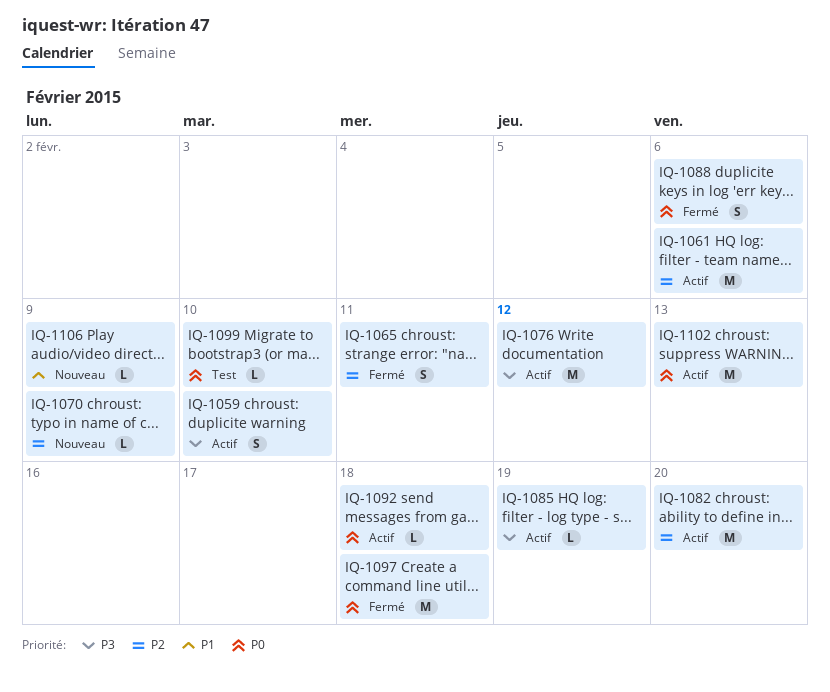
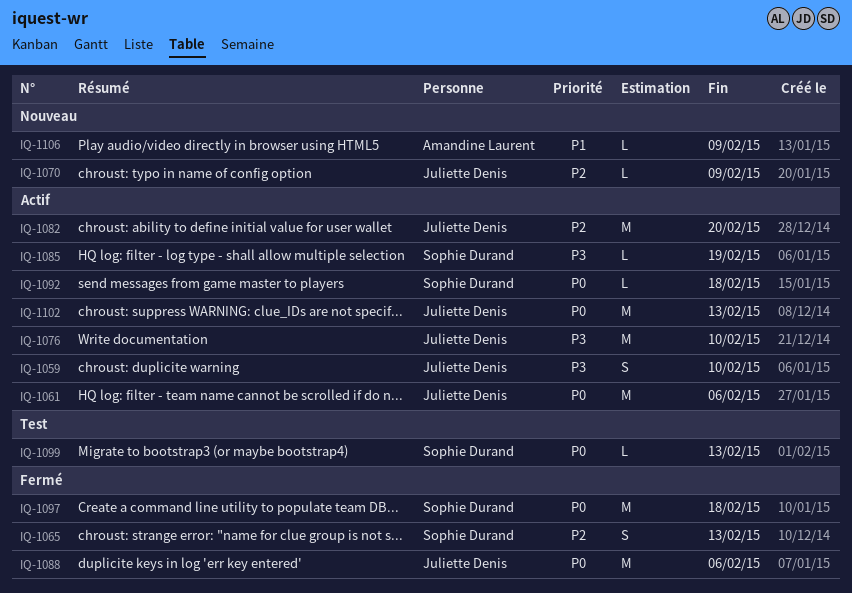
IQ-1061, priority: P2 -> P0
IQ-1065, due: Feb 11 -> Feb 13
IQ-1076, due: Feb 12 -> Feb 10
IQ-1088, estimate: S -> M
IQ-1099, due: Feb 10 -> Feb 13

